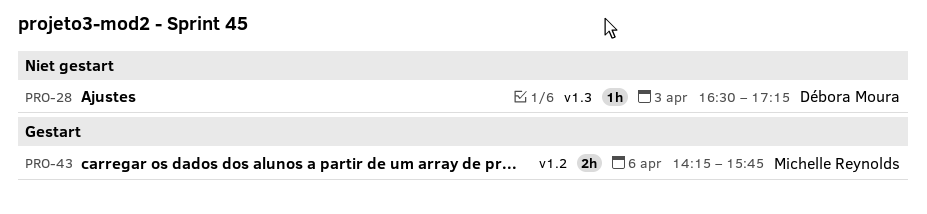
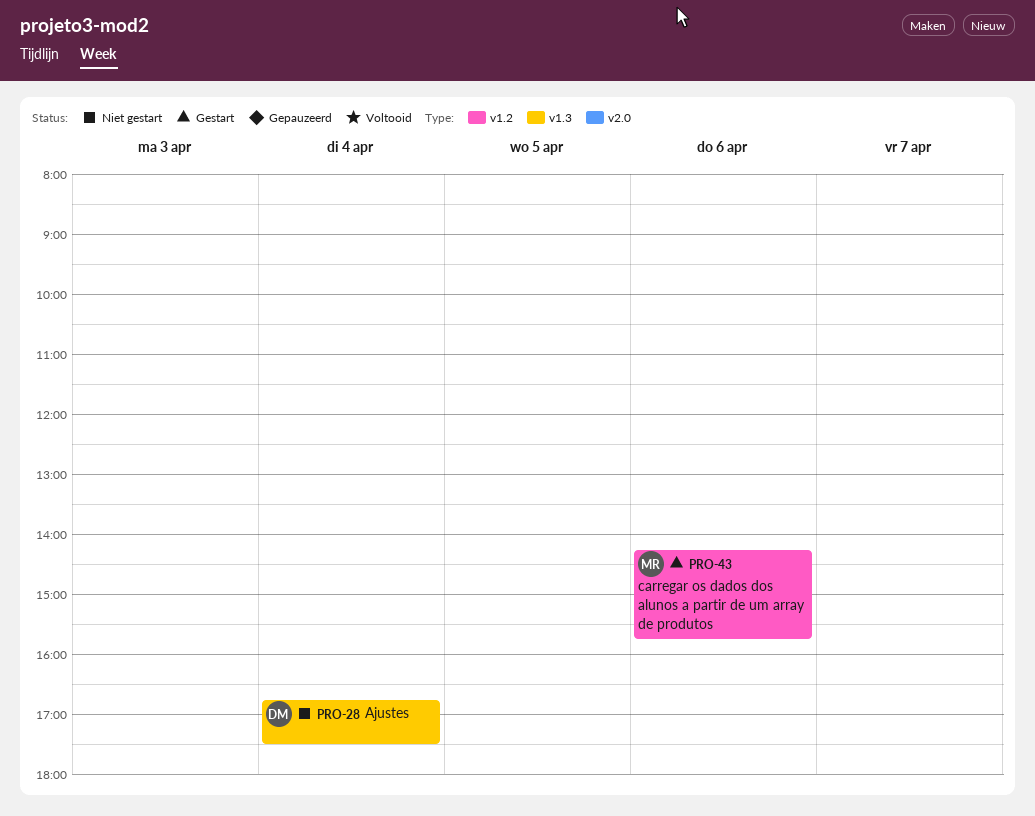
PRO-28, day: Apr 3 -> Apr 4
PRO-28, begins: 16:30 -> 16:45
PRO-28, ends: 17:15 -> 17:30

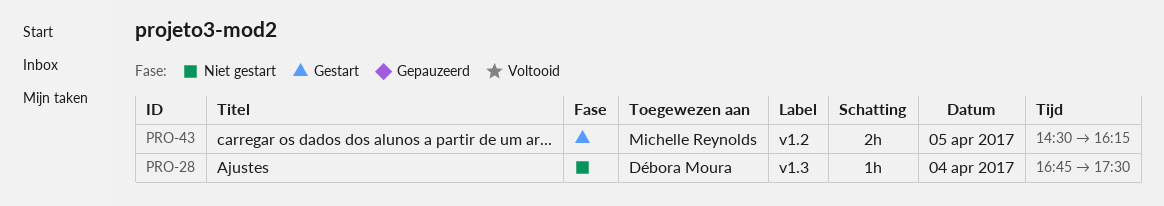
PRO-43, day: Apr 6 -> Apr 5
PRO-43, begins: 14:15 -> 14:30
PRO-43, ends: 15:45 -> 16:15

